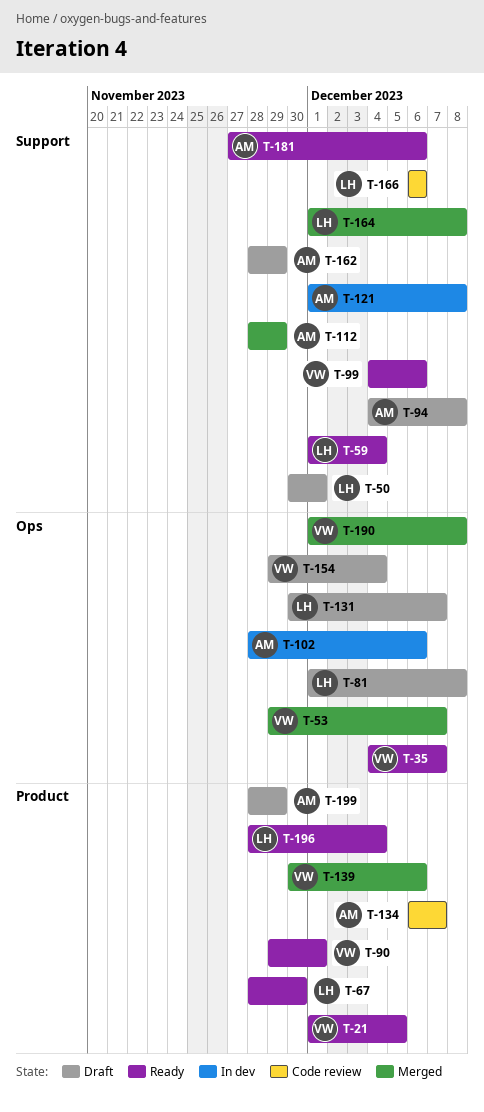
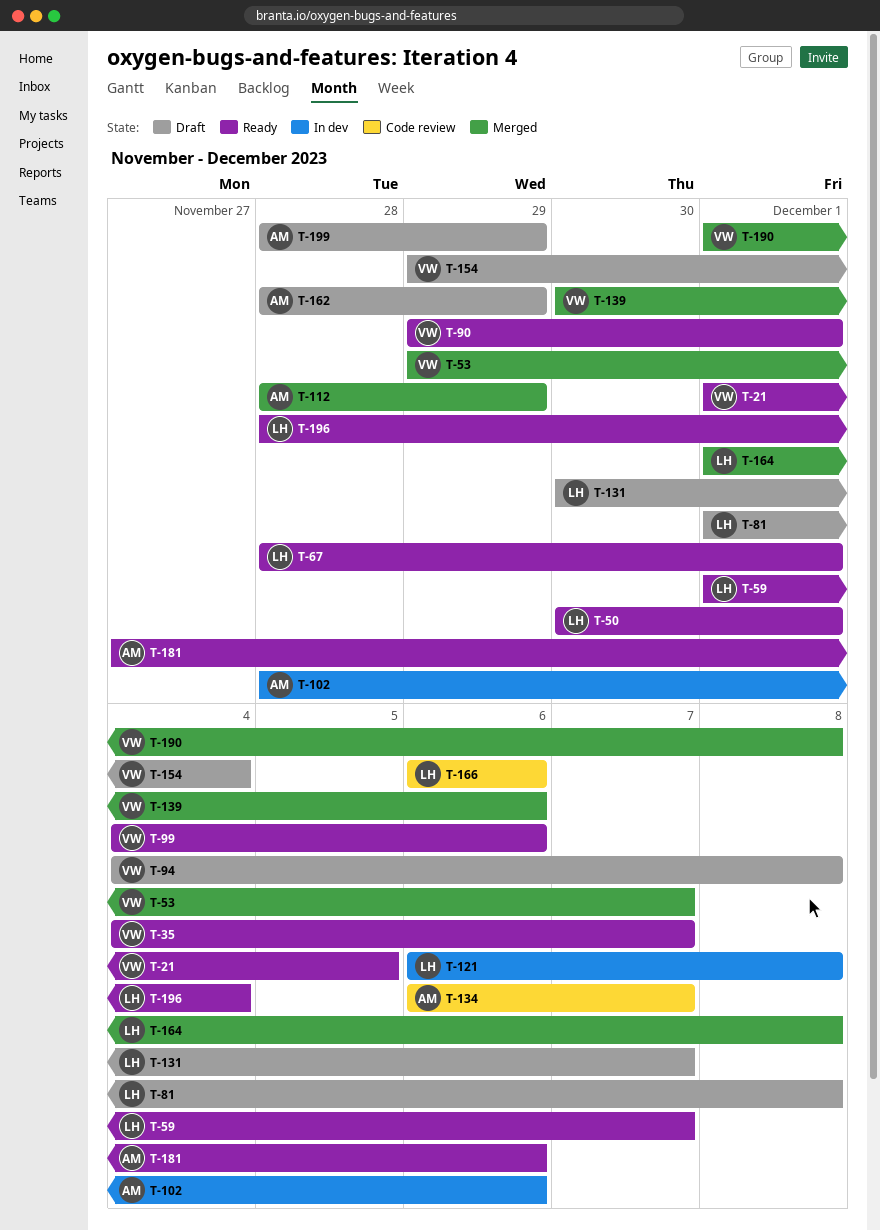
T-50, status: Draft -> Ready
T-59, due: Dec 4 -> Dec 7
T-67, due: Nov 30 -> Dec 1
T-94, owner: AM -> VW
T-121, owner: AM -> LH
T-121, start: Dec 1 -> Dec 6

